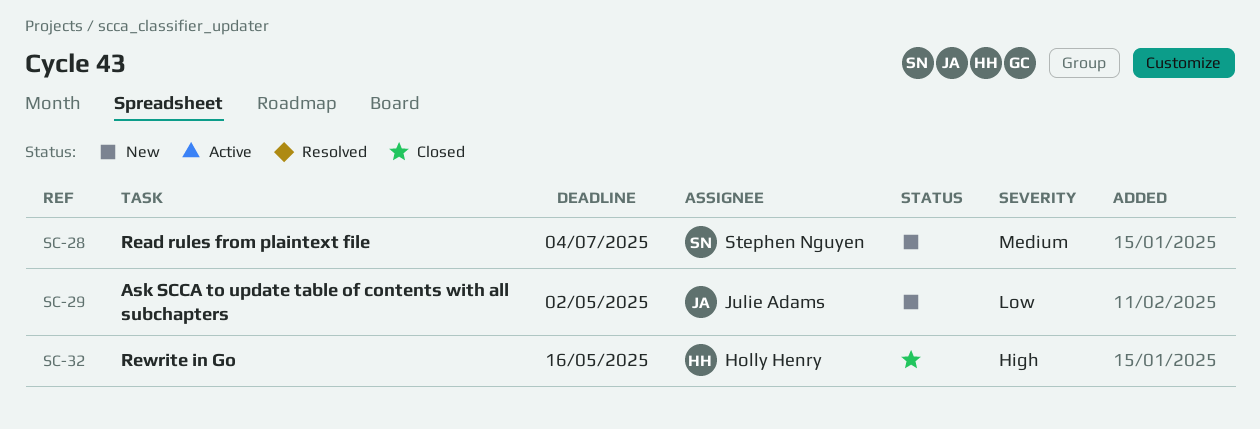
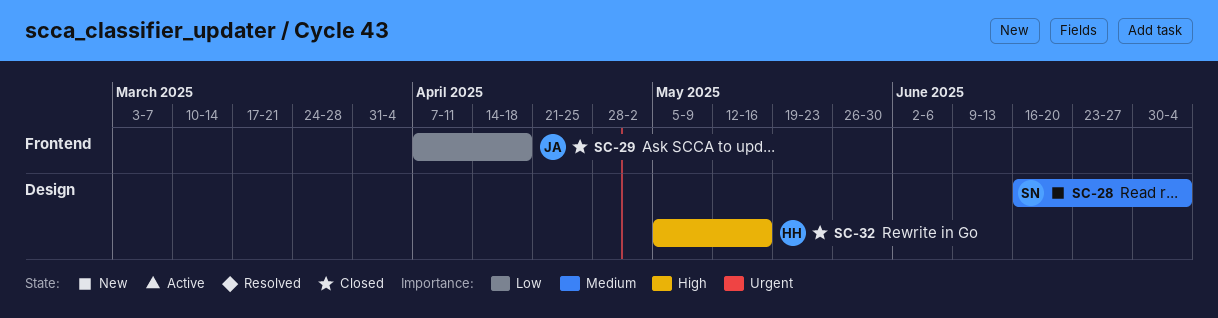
SC-29, status: New -> Closed
SC-29, due: May 2 -> Apr 18

